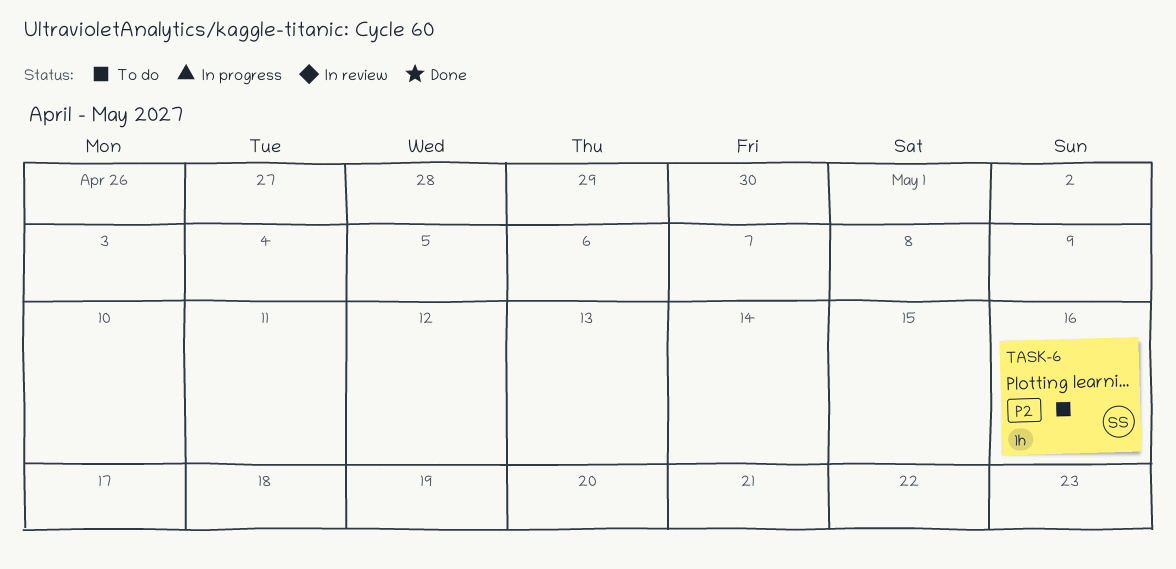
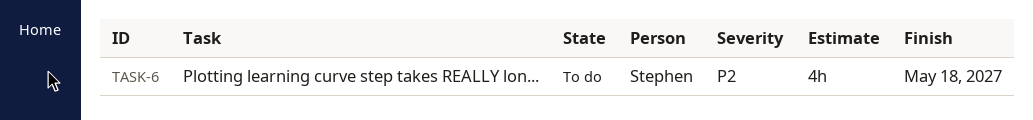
TASK-6, estimate: 1h -> 4h
TASK-6, due: May 16 -> May 18

